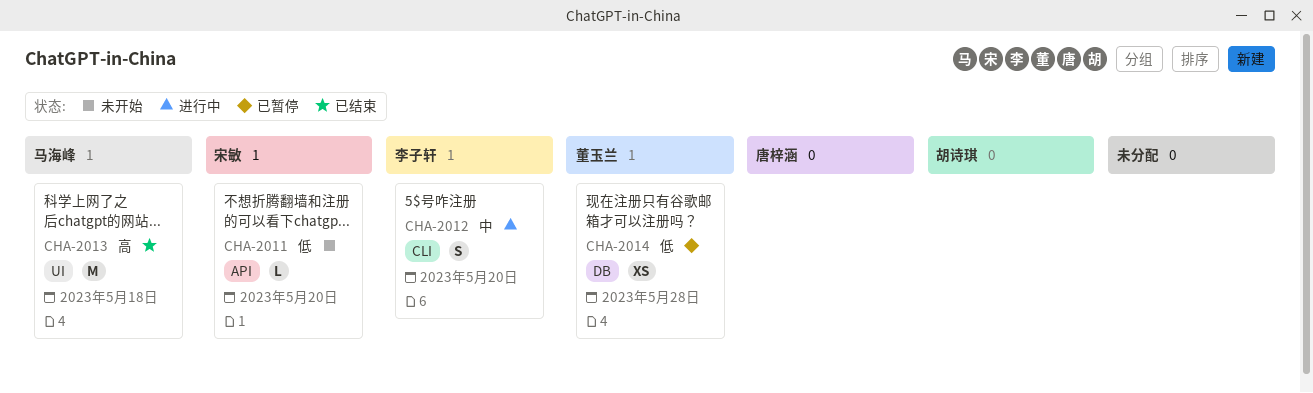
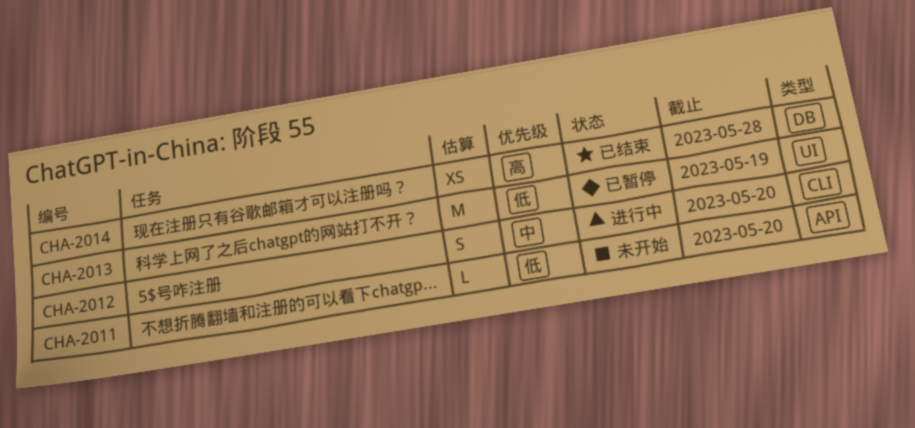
CHA-2013, status: 已结束 -> 已暂停
CHA-2013, priority: 高 -> 低
CHA-2013, due: May 18 -> May 19
CHA-2014, status: 已暂停 -> 已结束
CHA-2014, priority: 低 -> 高

